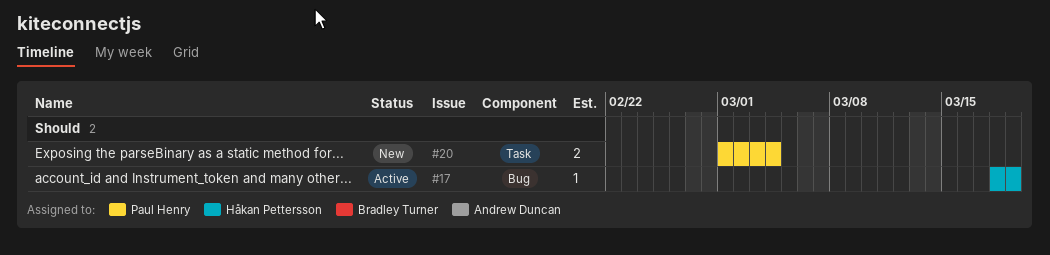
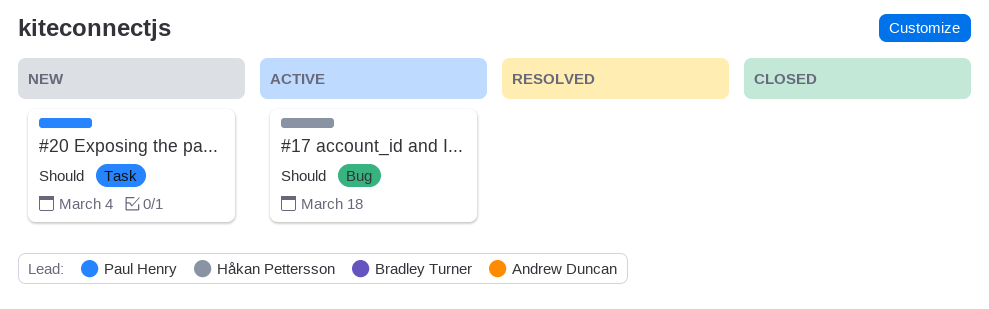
#17, due: Mar 19 -> Mar 18

